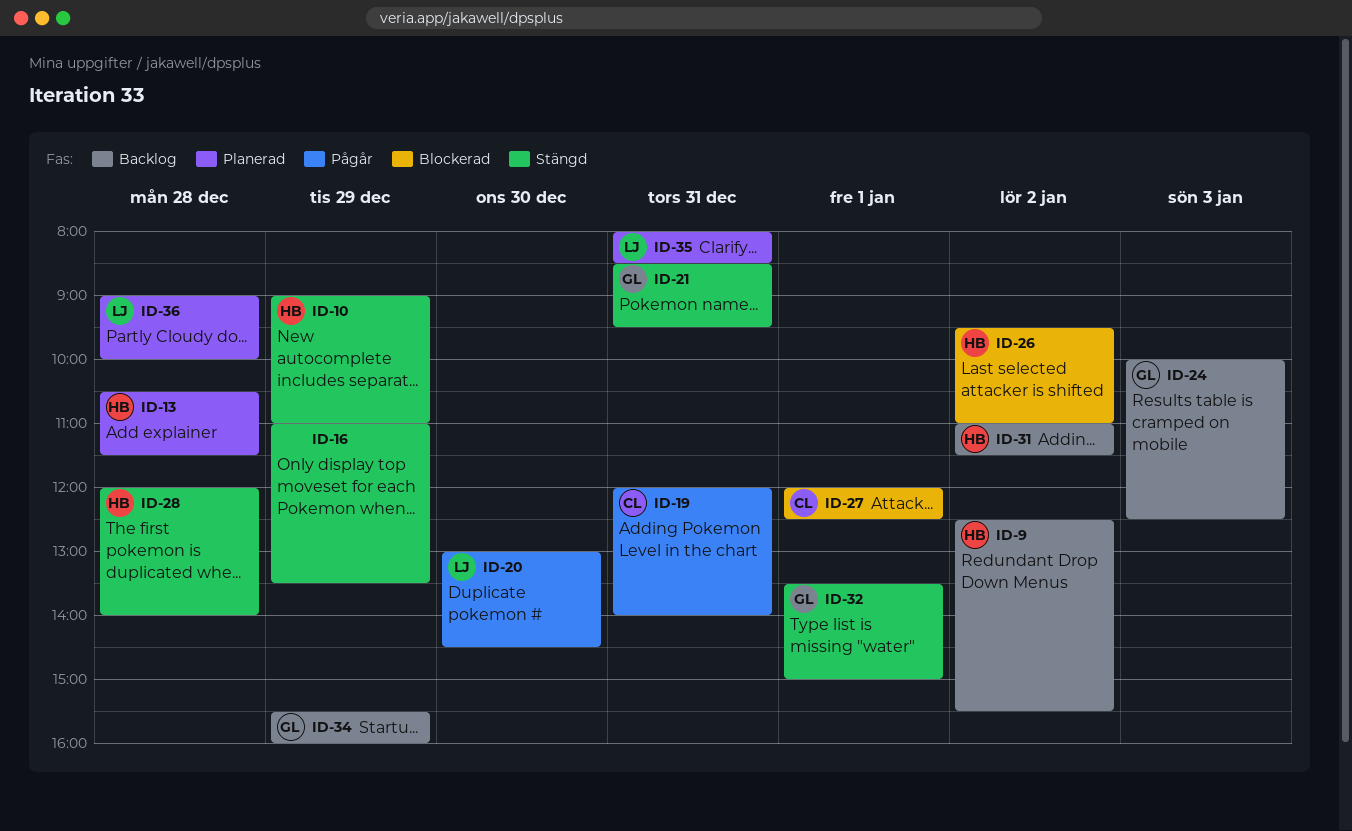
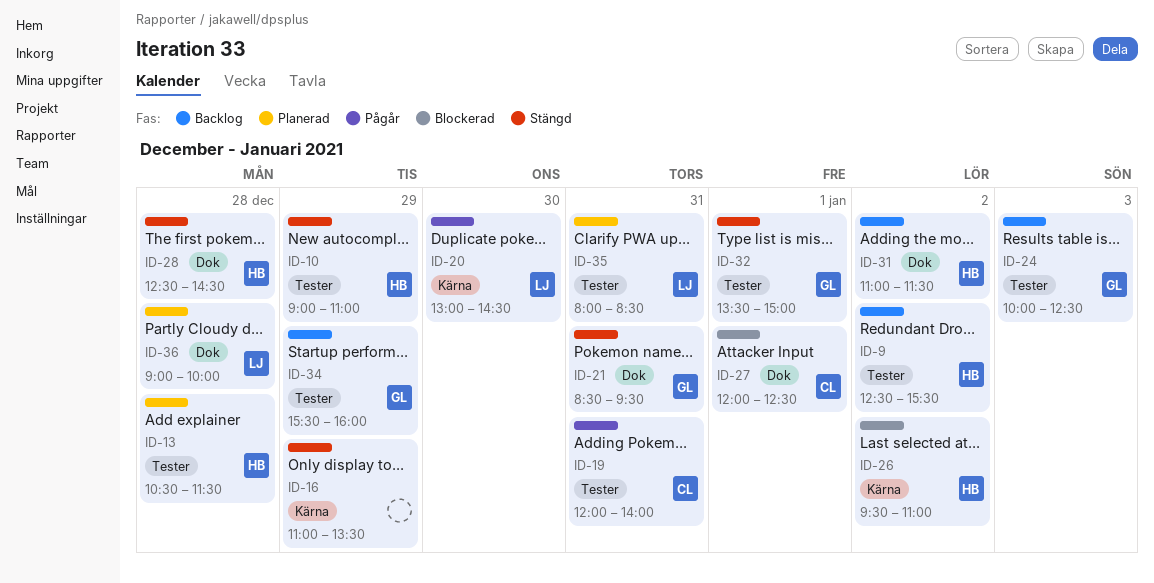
ID-28, begins: 12:00 -> 12:30
ID-28, ends: 14:00 -> 14:30

